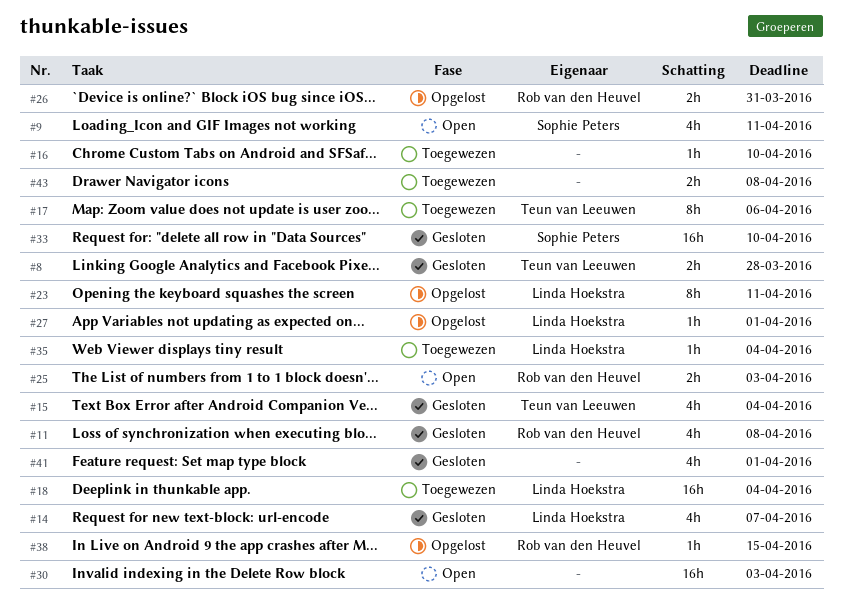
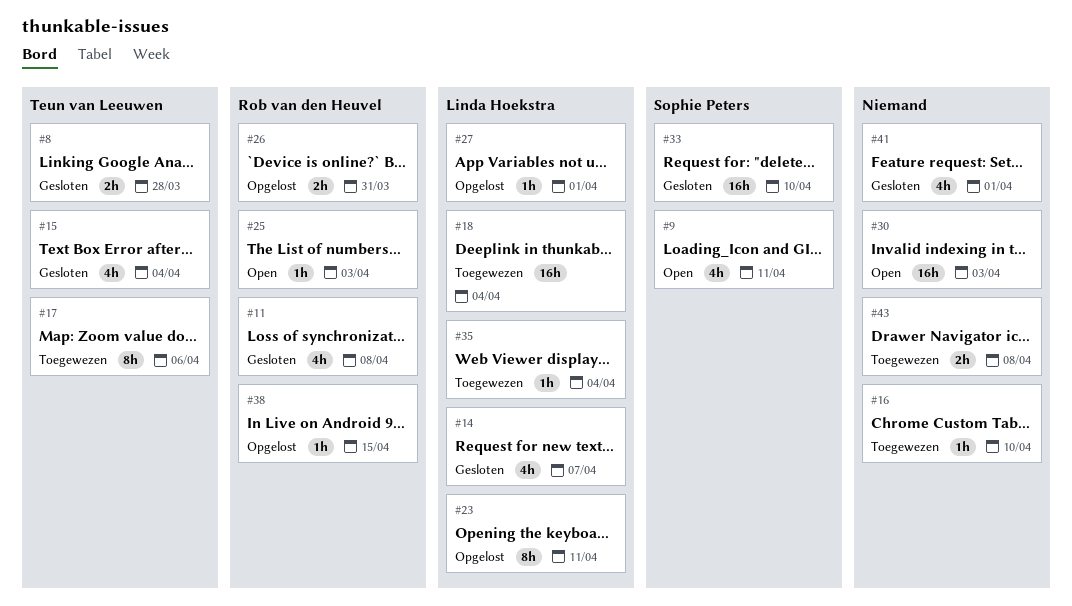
#25, estimate: 2h -> 1h

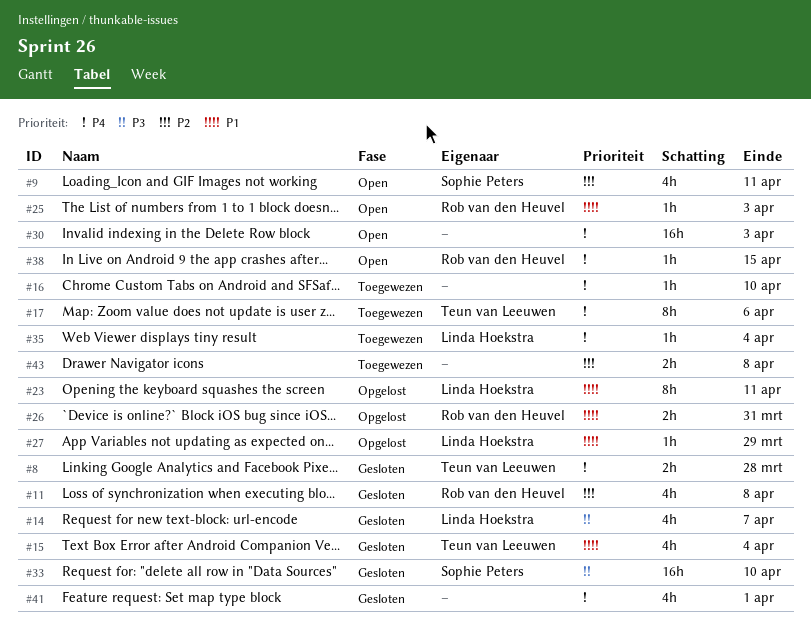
#18: present -> none
#27, due: Apr 1 -> Mar 29
#38, status: Opgelost -> Open

